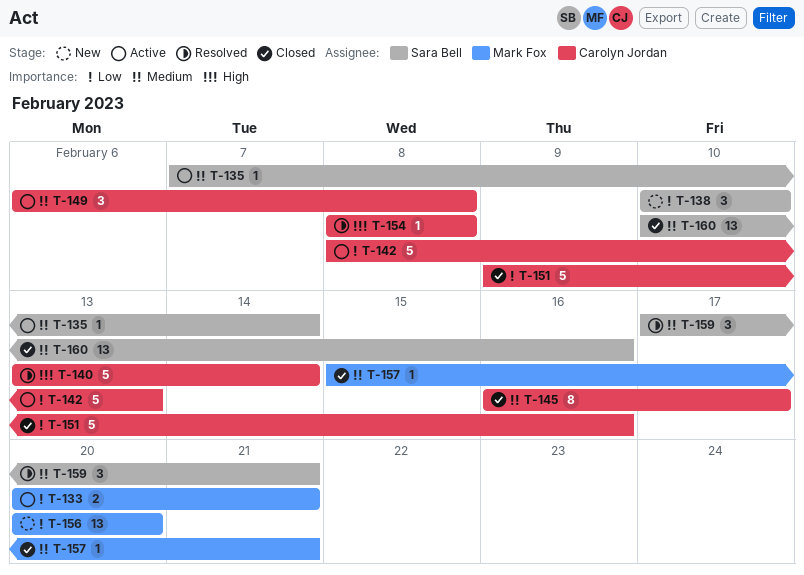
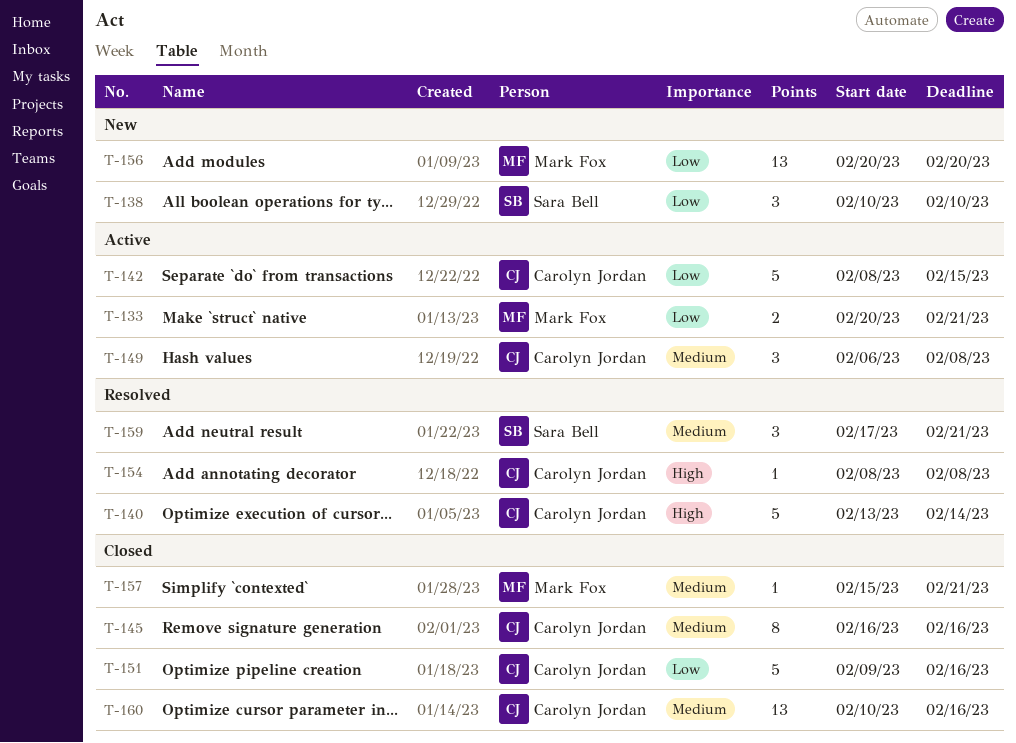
T-135: present -> none
T-142, due: Feb 13 -> Feb 15
T-145, due: Feb 17 -> Feb 16
T-160, owner: Sara Bell -> Carolyn Jordan

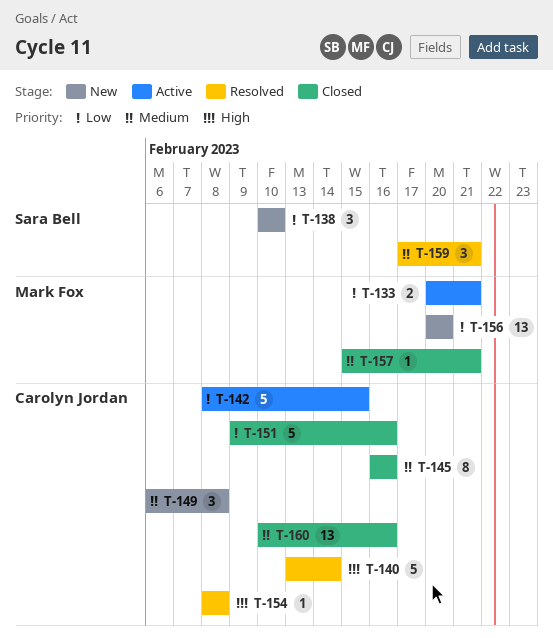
T-149, status: Active -> New

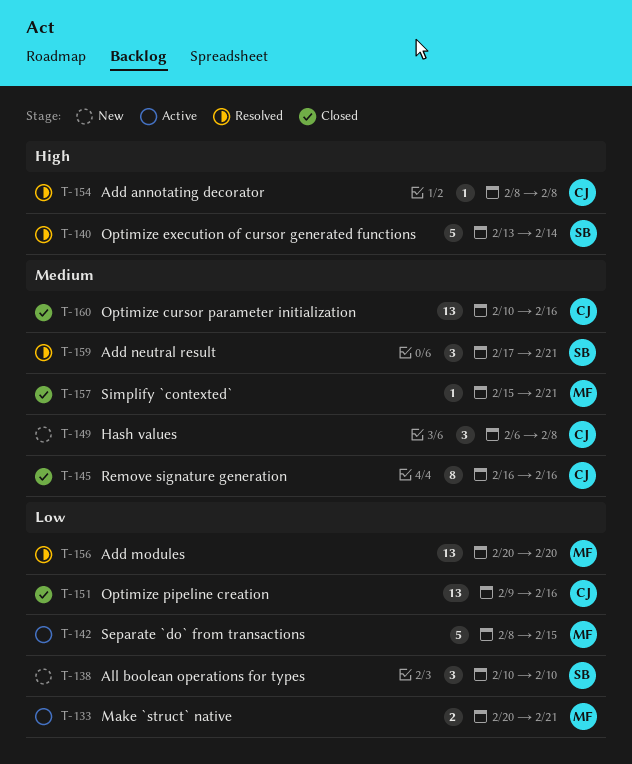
T-140, owner: Carolyn Jordan -> Sara Bell
T-142, owner: Carolyn Jordan -> Mark Fox
T-151, estimate: 5 -> 13
T-156, status: New -> Resolved

